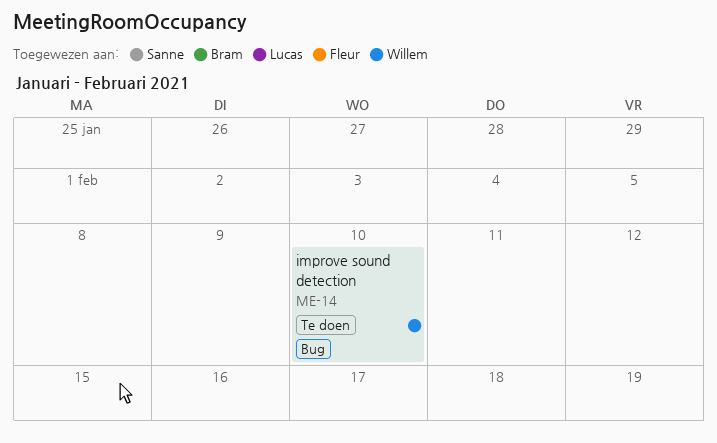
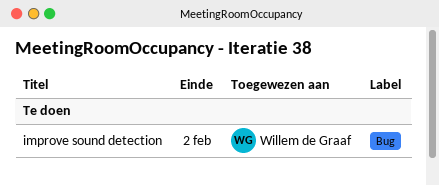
improve sound detection, due: Feb 10 -> Feb 2

